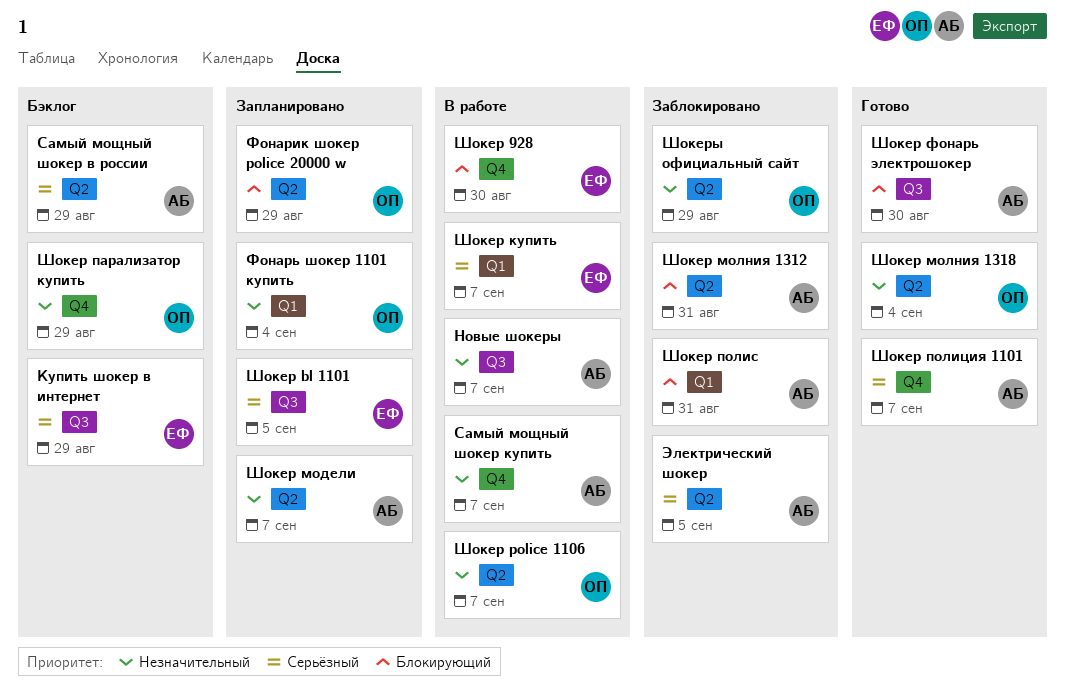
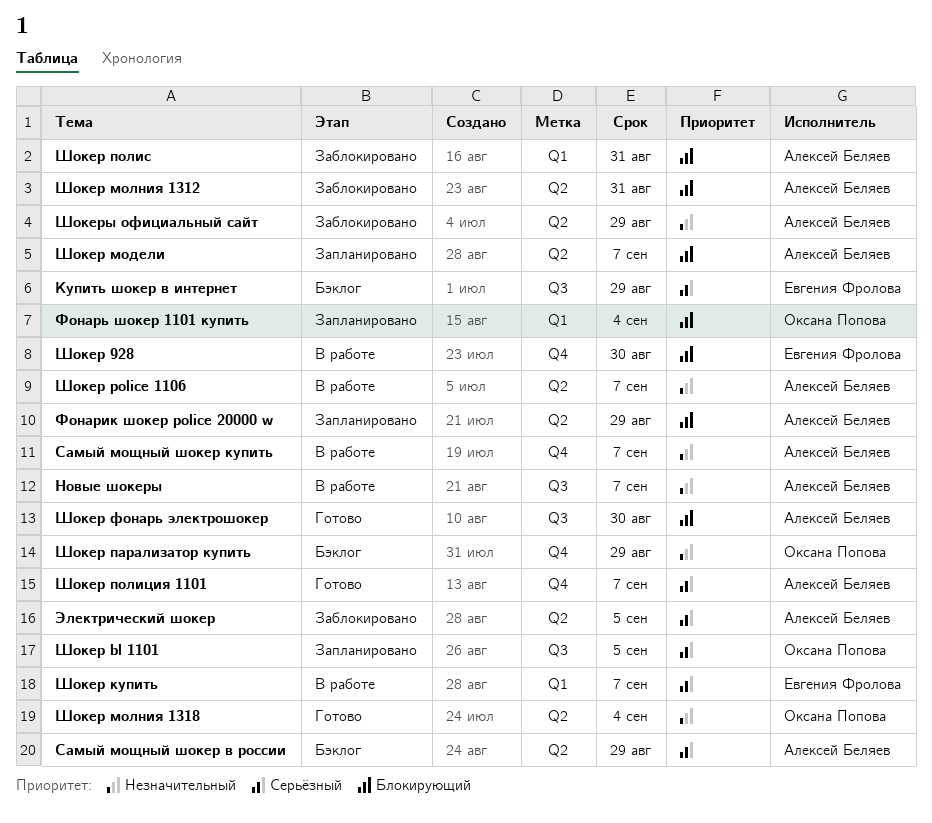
Фонарик шокер police 20000 w, owner: Оксана Попова -> Алексей Беляев
Фонарь шокер 1101 купить, priority: Незначительный -> Блокирующий
Шокер bl 1101, owner: Евгения Фролова -> Оксана Попова
Шокер police 1106, owner: Оксана Попова -> Алексей Беляев
Шокер модели, priority: Незначительный -> Блокирующий
Шокеры официальный сайт, owner: Оксана Попова -> Алексей Беляев

